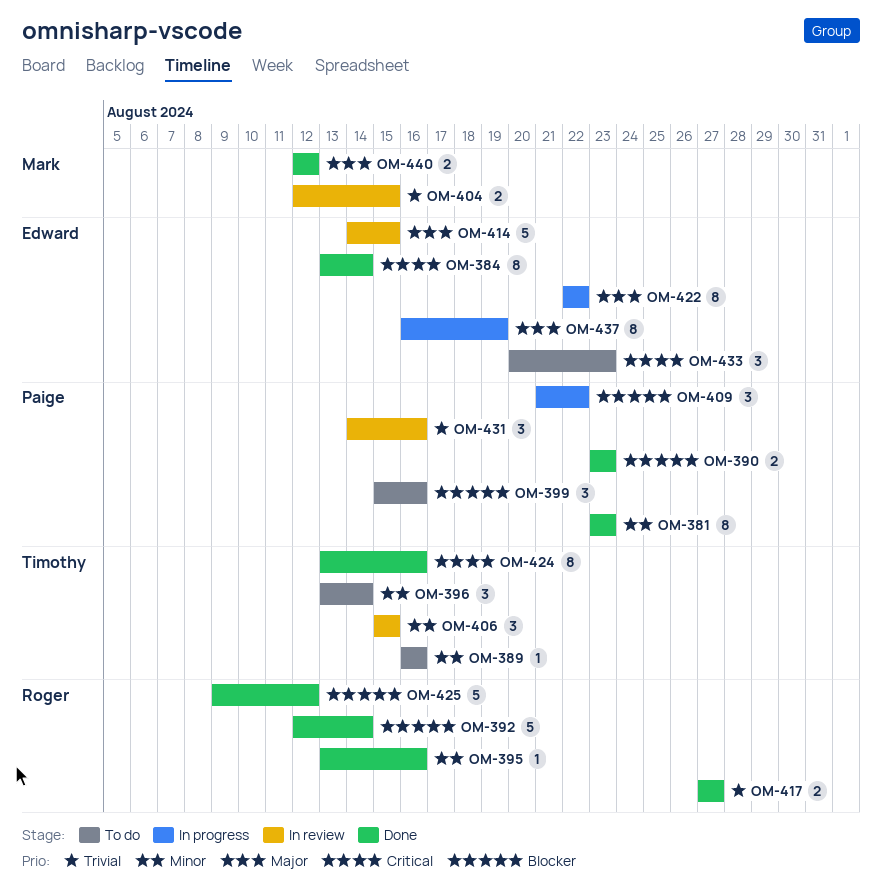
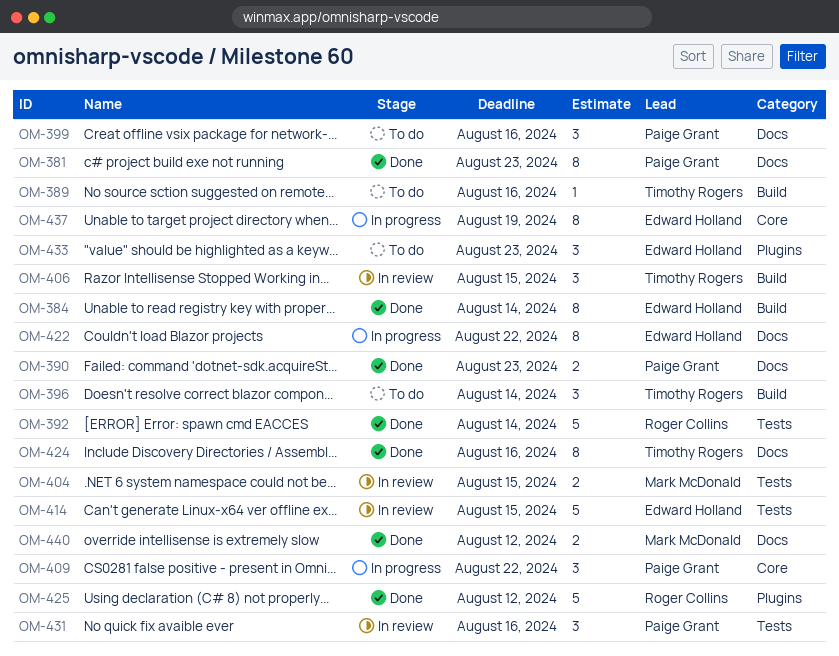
OM-395: present -> none
OM-417: present -> none

